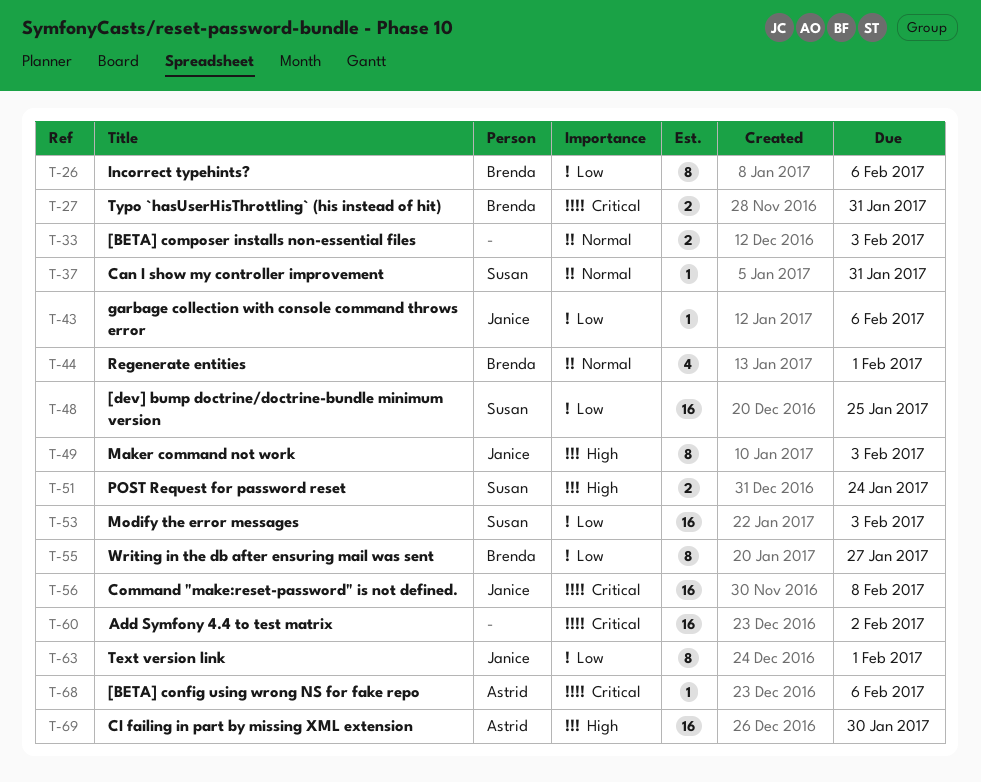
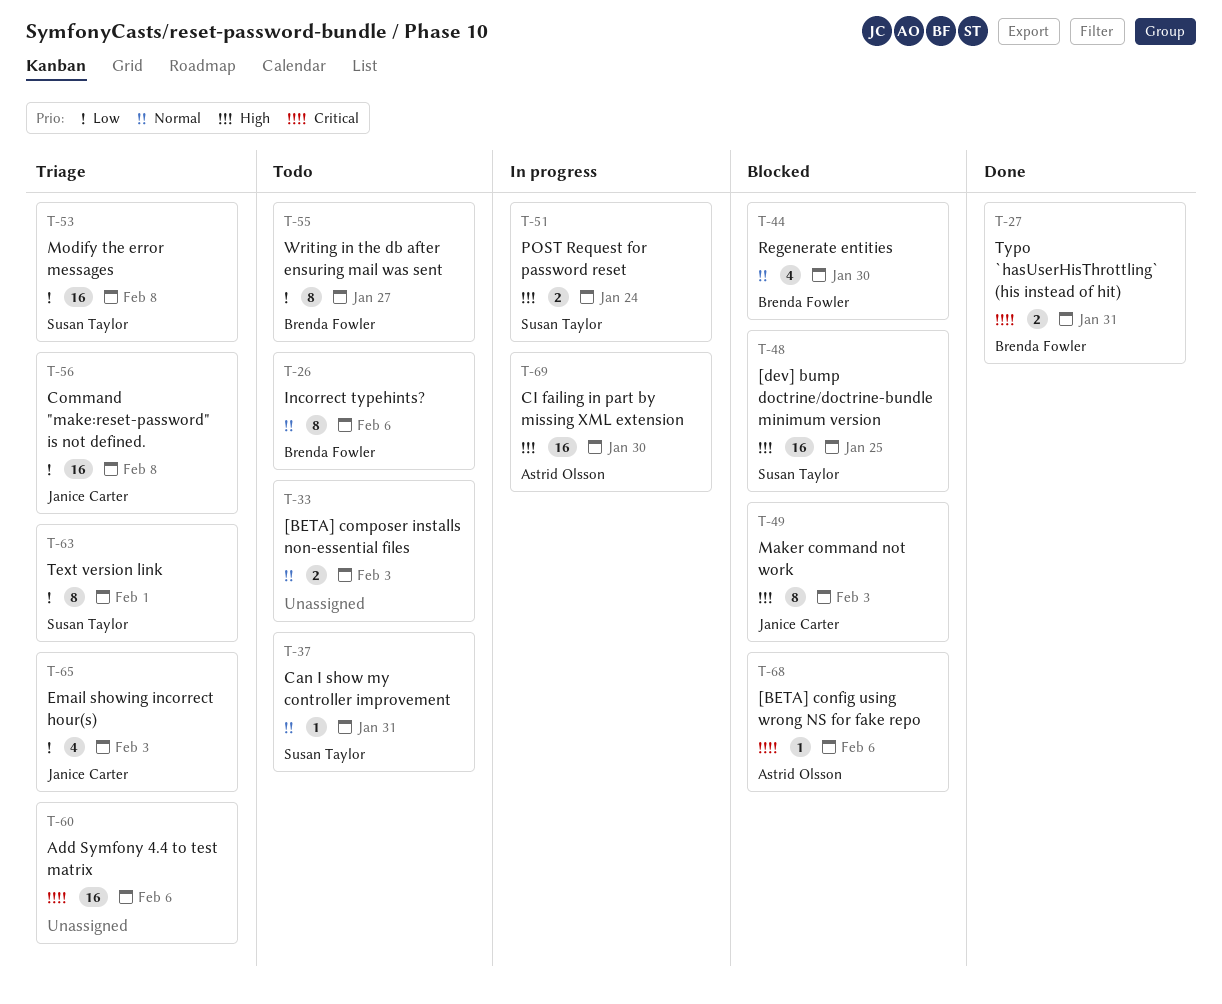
T-26, priority: Low -> Normal
T-43: present -> none
T-44, due: Feb 1 -> Jan 30
T-48, priority: Low -> High
T-53, due: Feb 3 -> Feb 8
T-56, priority: Critical -> Low
T-60, due: Feb 2 -> Feb 6
T-63, owner: Janice Carter -> Susan Taylor
T-65: none -> present

